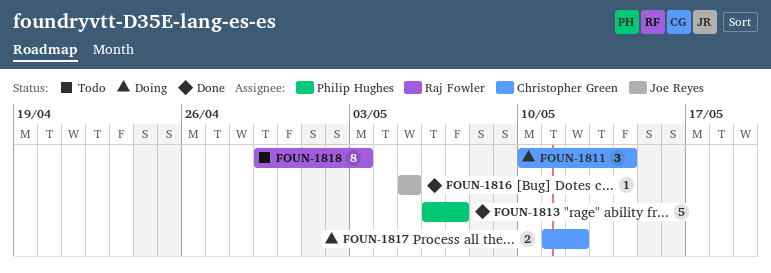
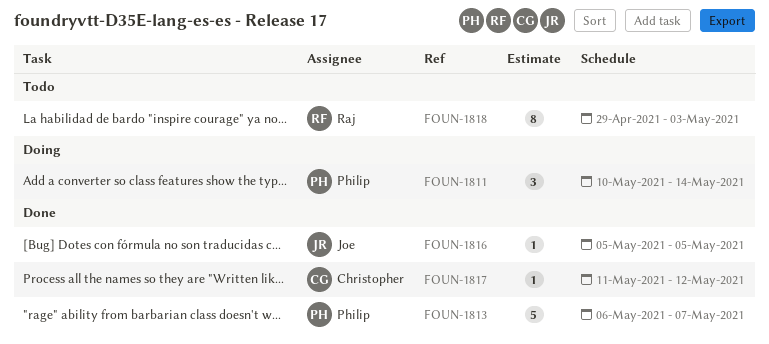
FOUN-1811, owner: Christopher Green -> Philip Hughes
FOUN-1817, status: Doing -> Done
FOUN-1817, estimate: 2 -> 1

